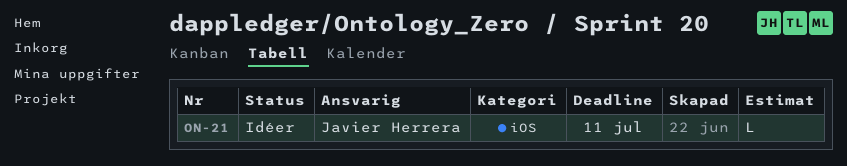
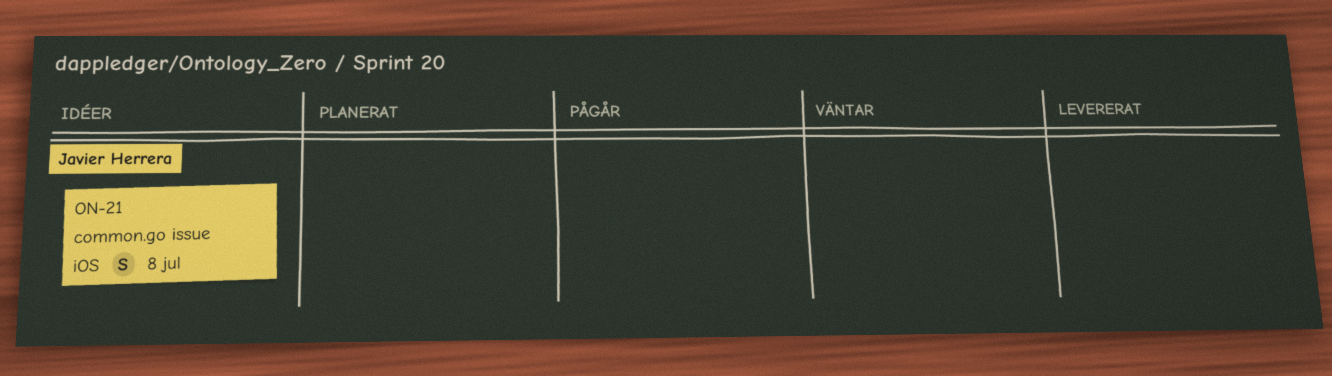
ON-21, estimate: L -> S
ON-21, due: Jul 11 -> Jul 8

